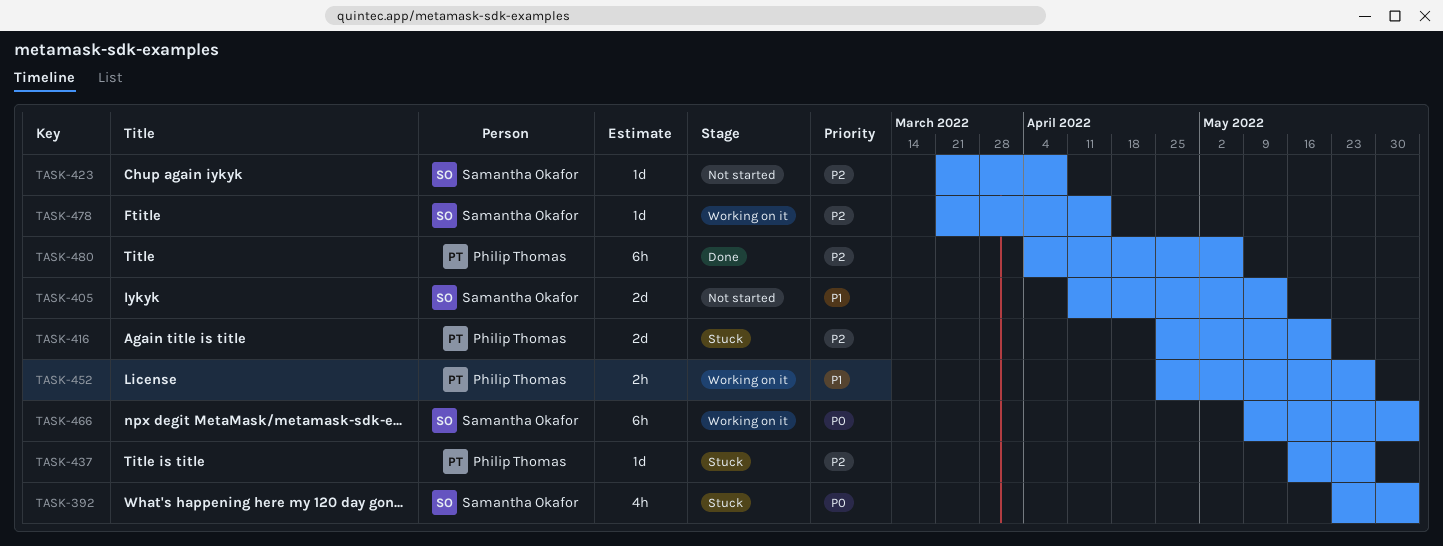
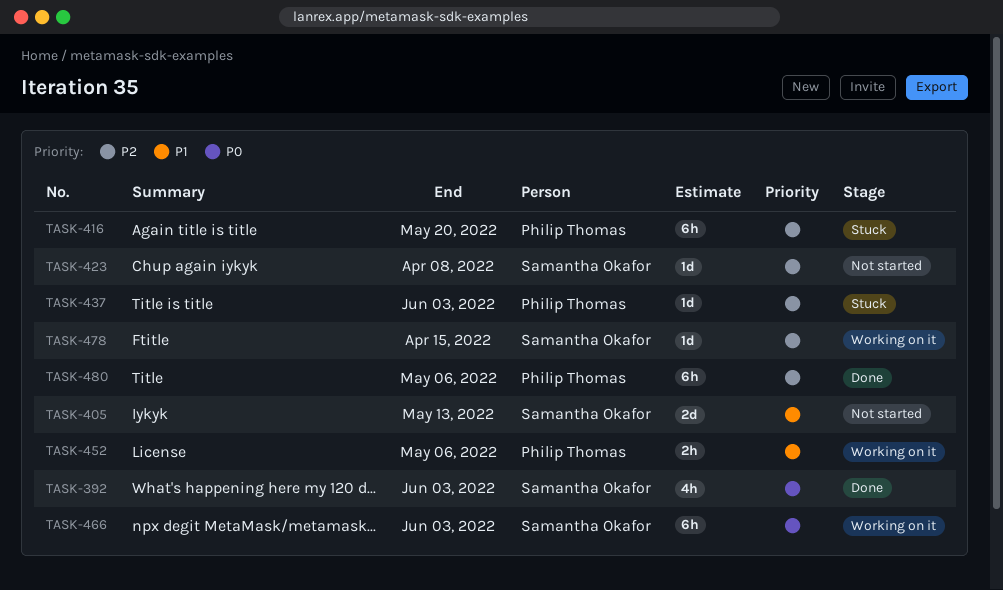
TASK-392, status: Stuck -> Done
TASK-416, estimate: 2d -> 6h
TASK-437, due: May 27 -> Jun 3
TASK-452, due: May 27 -> May 6

